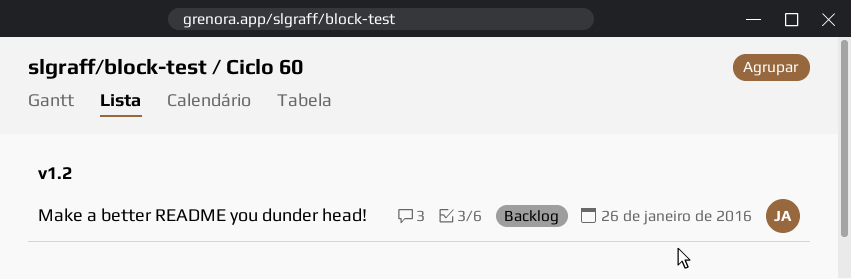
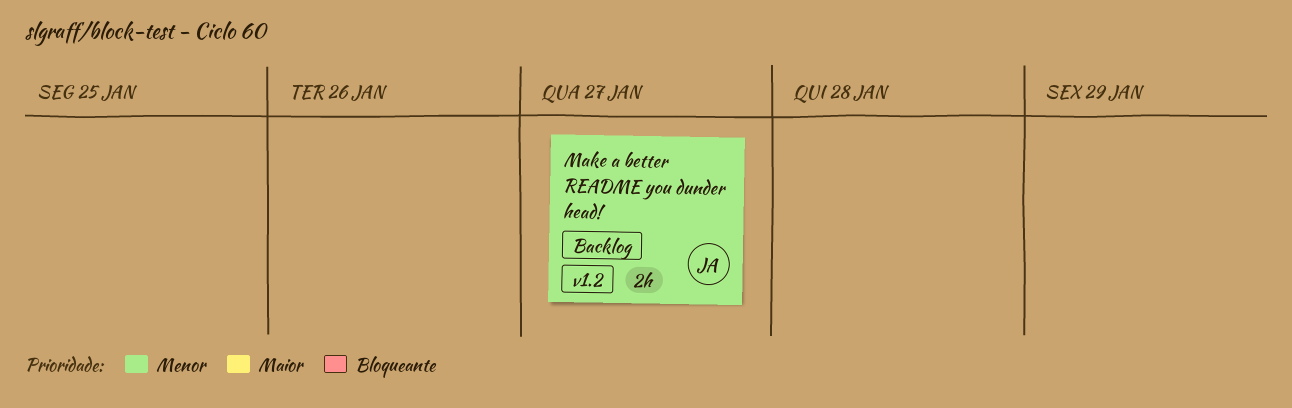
Make a better README you dunder head!, due: Jan 26 -> Jan 27

